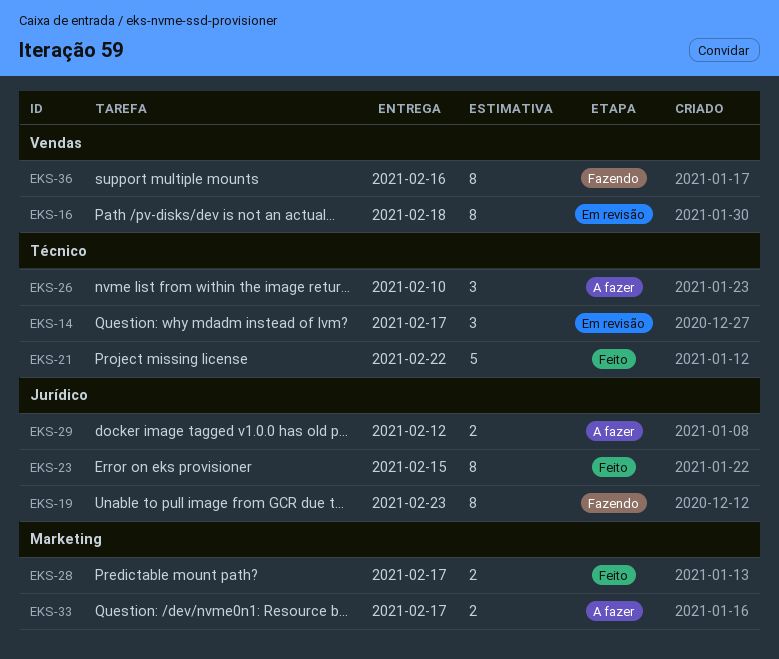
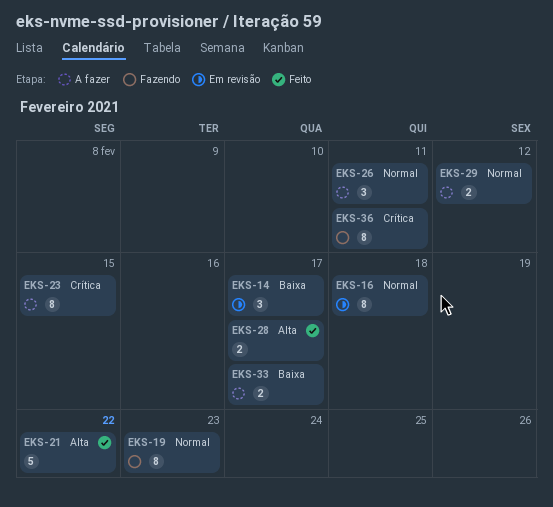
EKS-23, status: Feito -> A fazer
EKS-26, due: Feb 10 -> Feb 11
EKS-36, due: Feb 16 -> Feb 11

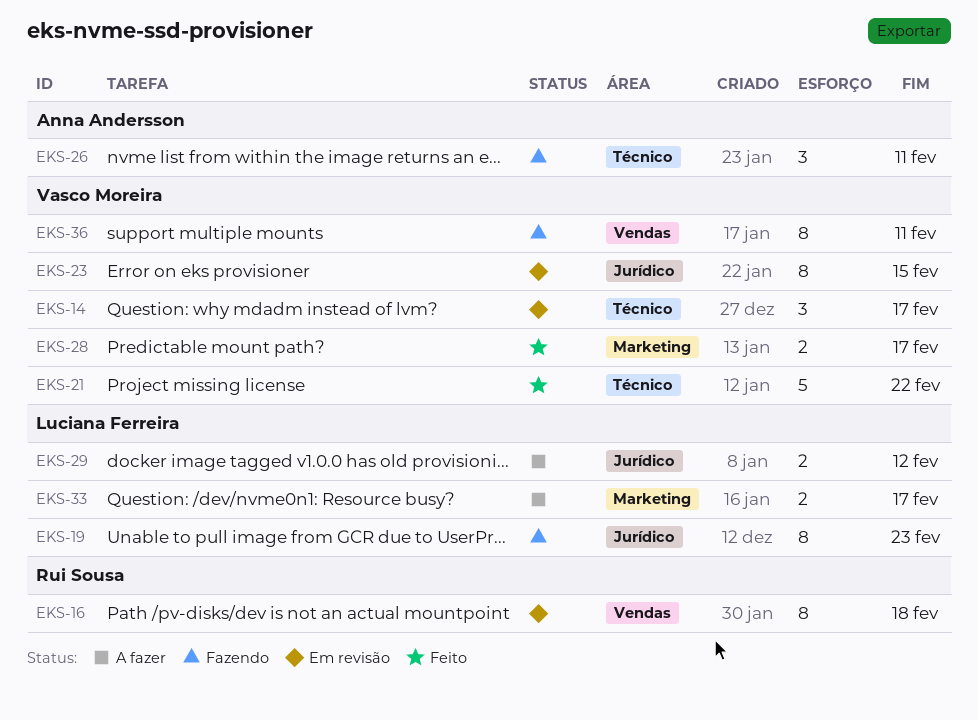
EKS-23, status: A fazer -> Em revisão
EKS-26, status: A fazer -> Fazendo

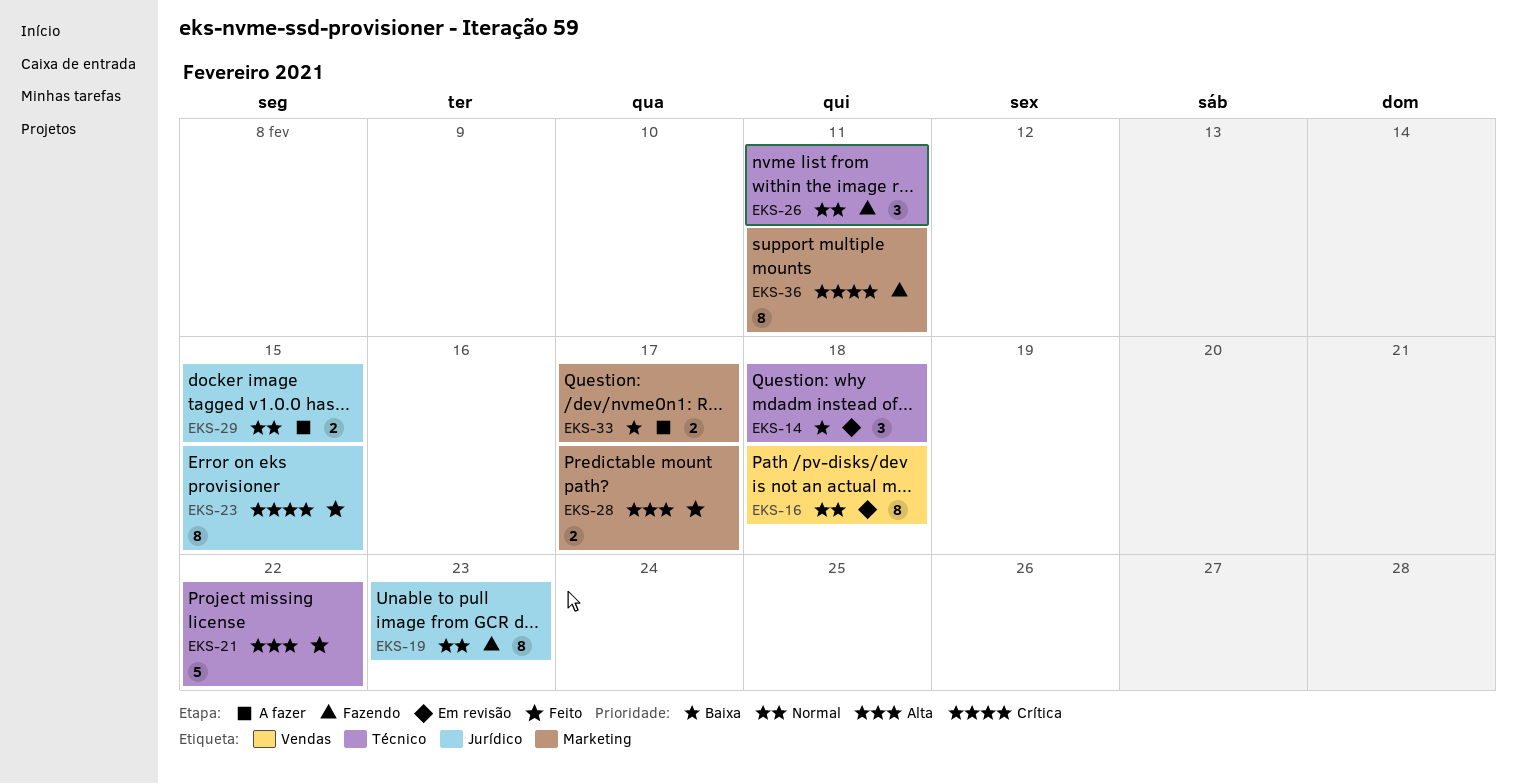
EKS-14, due: Feb 17 -> Feb 18
EKS-23, status: Em revisão -> Feito
EKS-29, due: Feb 12 -> Feb 15
EKS-36, label: Vendas -> Marketing

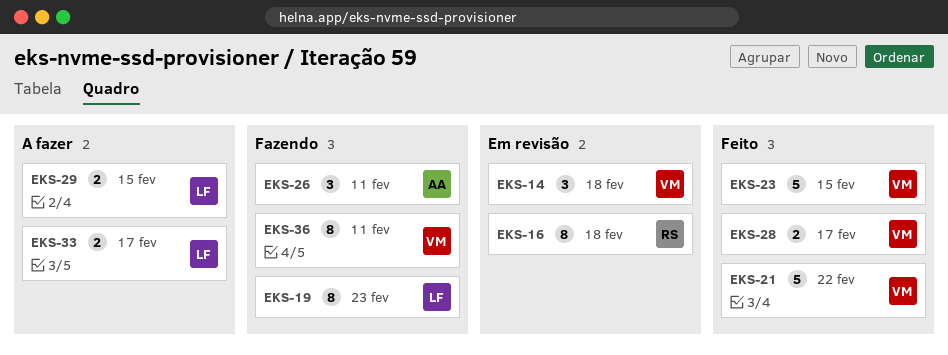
EKS-23, estimate: 8 -> 5

